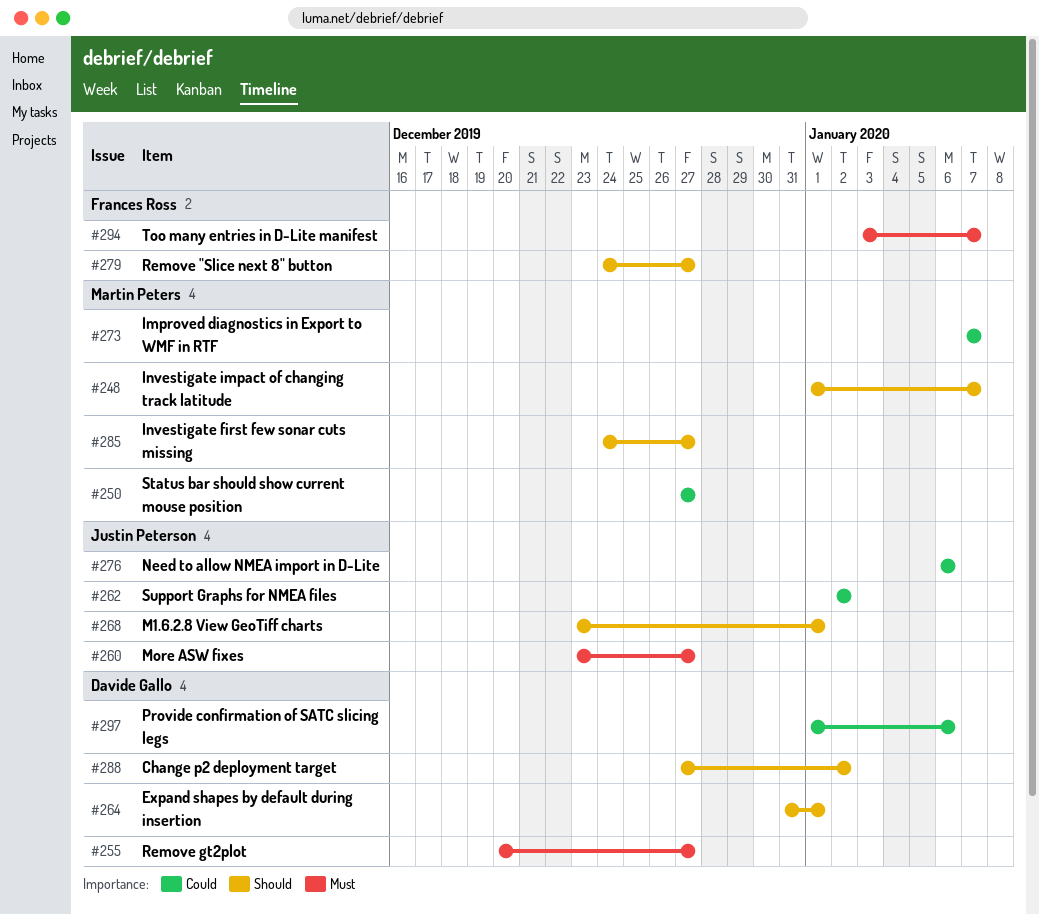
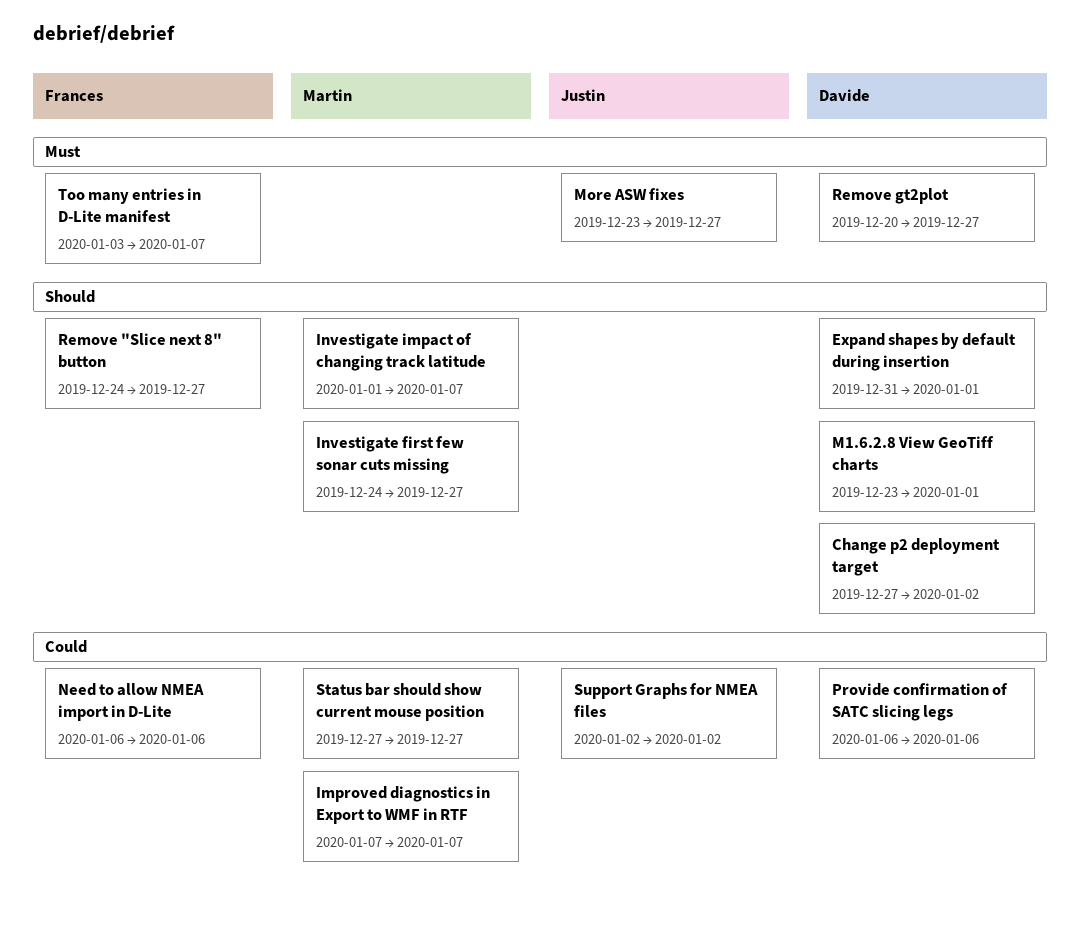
M1.6.2.8 View GeoTiff charts, owner: Justin Peterson -> Davide Gallo
Need to allow NMEA import in D-Lite, owner: Justin Peterson -> Frances Ross
Provide confirmation of SATC slicing legs, start: Jan 1 -> Jan 6

